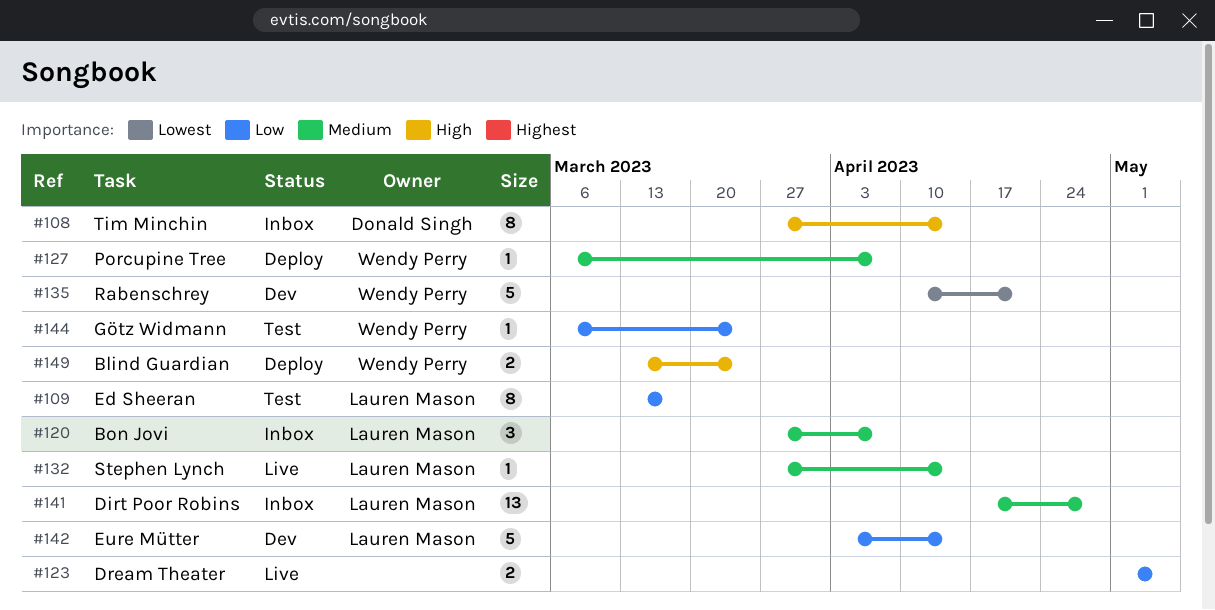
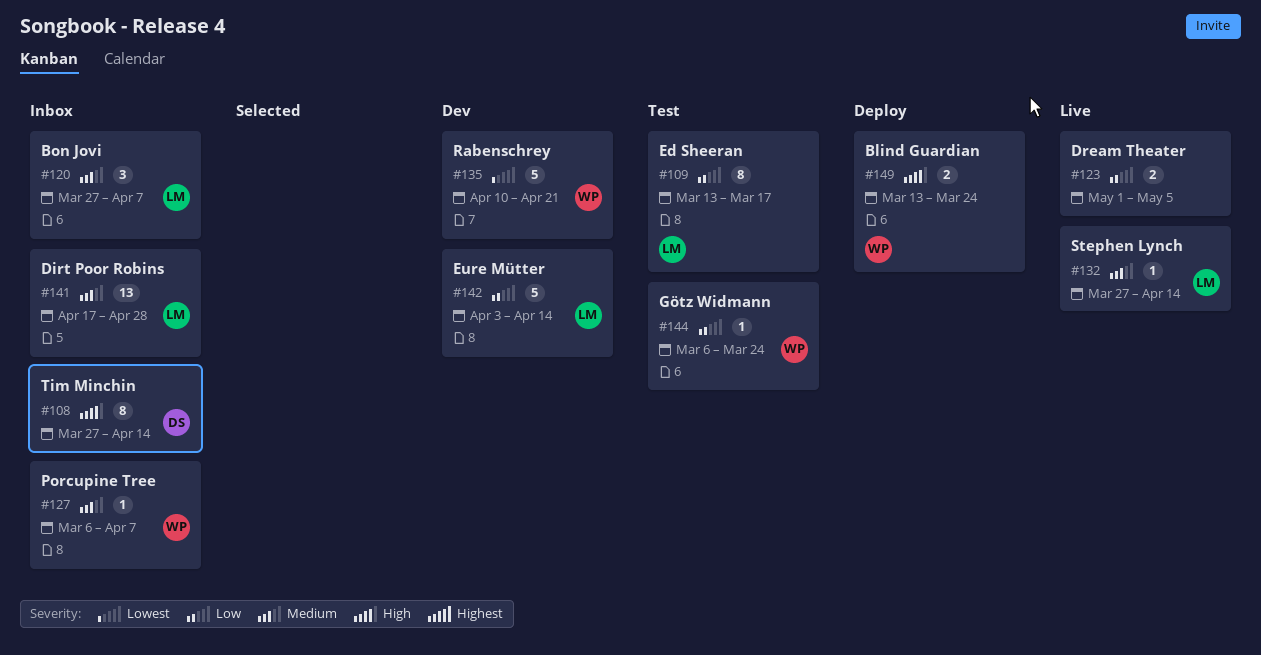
#127, status: Deploy -> Inbox

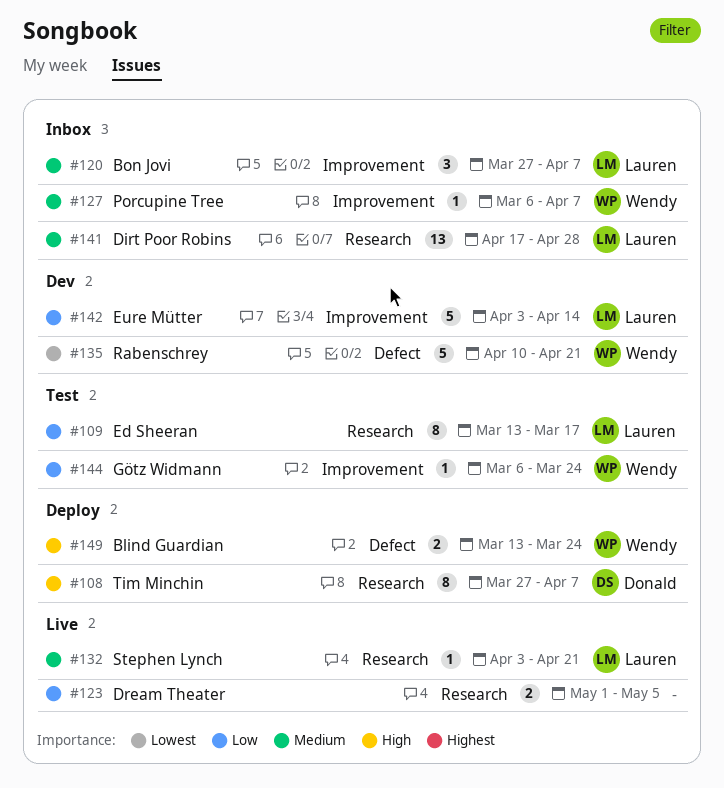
#108, status: Inbox -> Deploy
#108, due: Apr 14 -> Apr 7
#132, start: Mar 27 -> Apr 3
#132, due: Apr 14 -> Apr 21

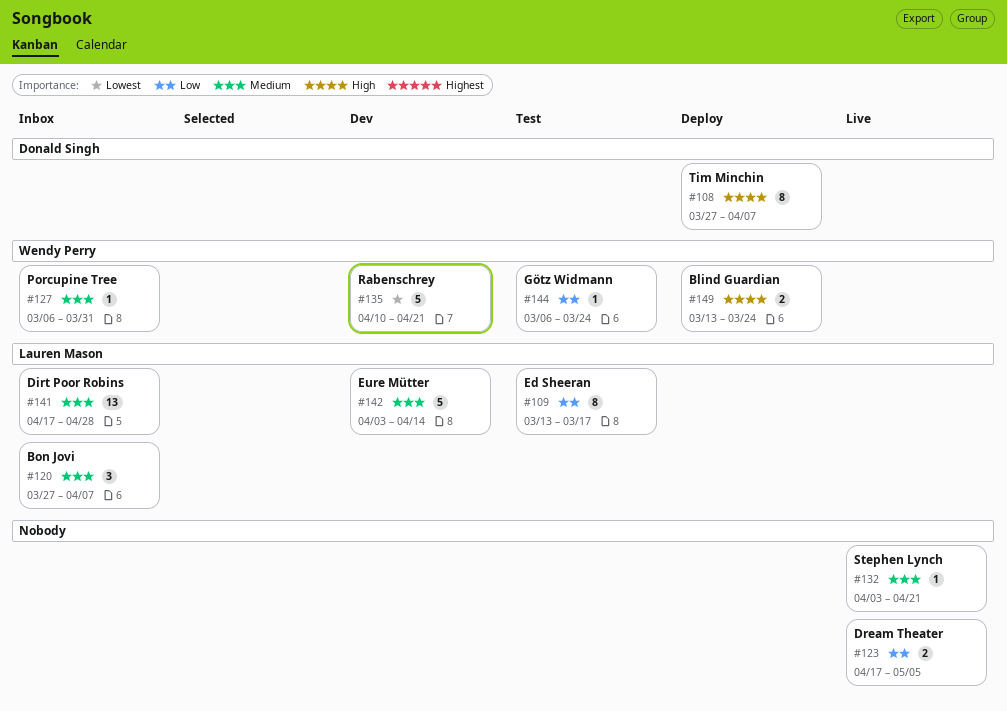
#123, start: May 1 -> Apr 17
#127, due: Apr 7 -> Mar 31
#132, owner: Lauren Mason -> none
#142, priority: Low -> Medium

